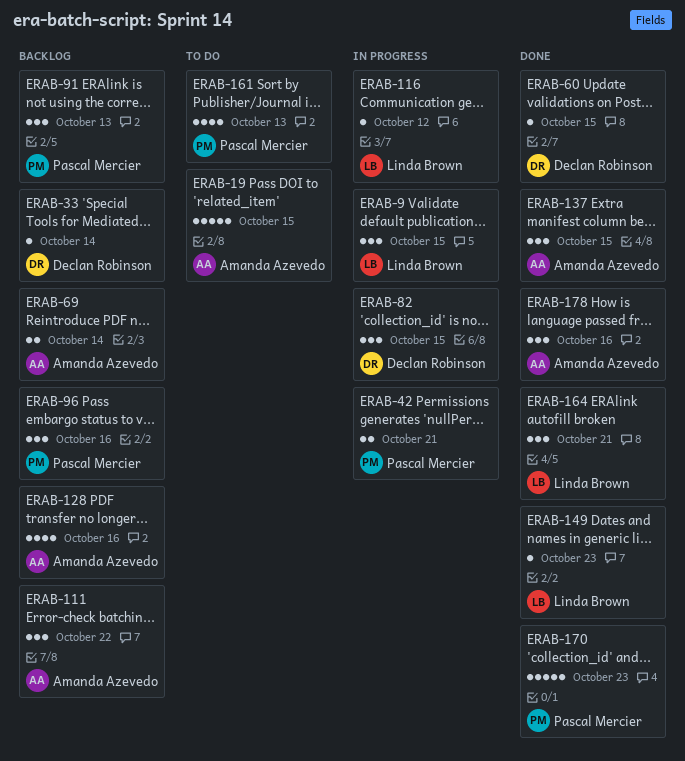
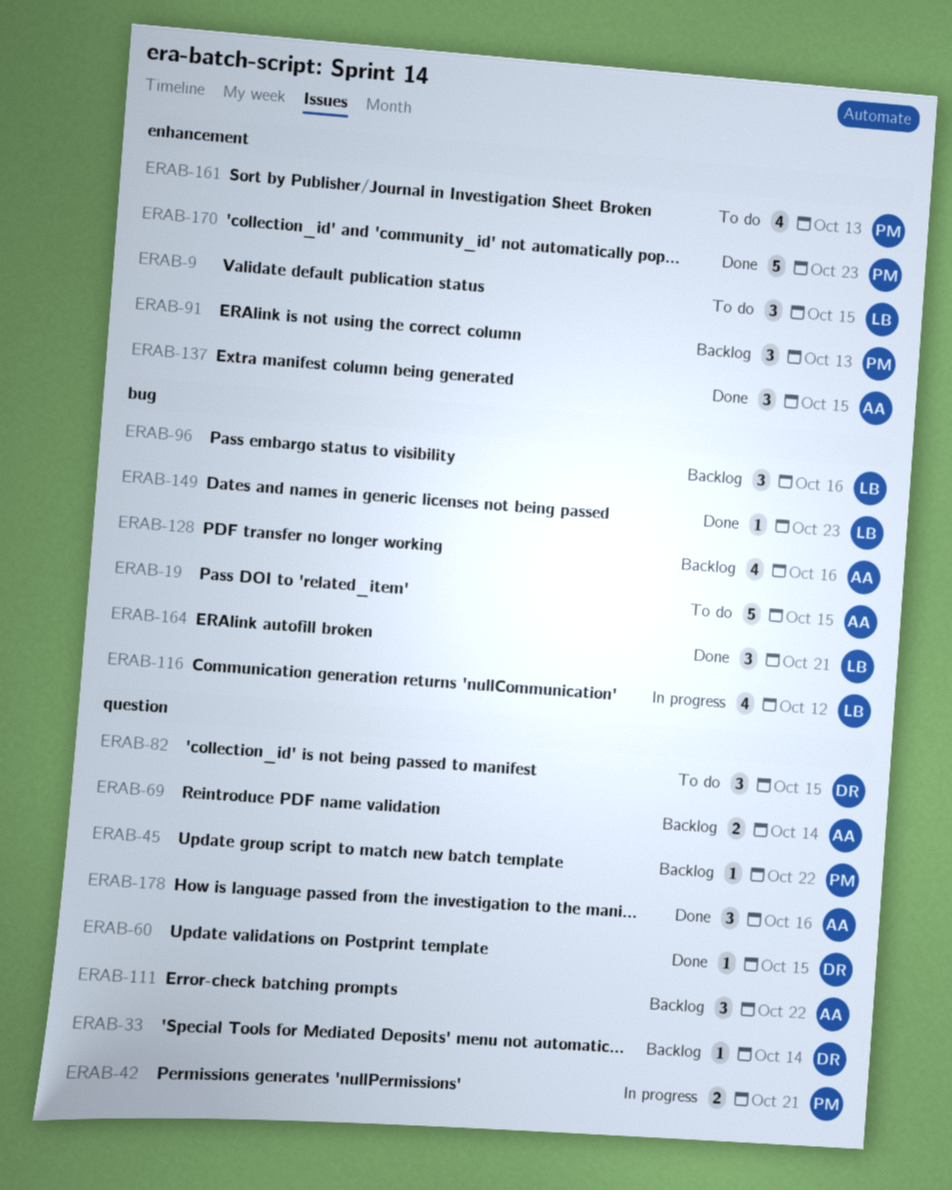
ERAB-9, status: In progress -> To do
ERAB-45: none -> present
ERAB-82, status: In progress -> To do
ERAB-96, owner: Pascal Mercier -> Linda Brown
ERAB-116, estimate: 1 -> 4

